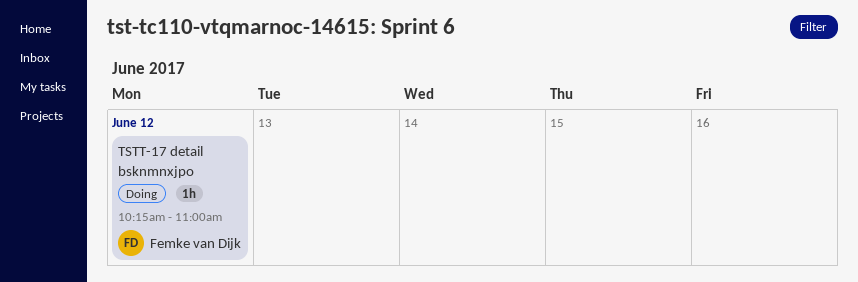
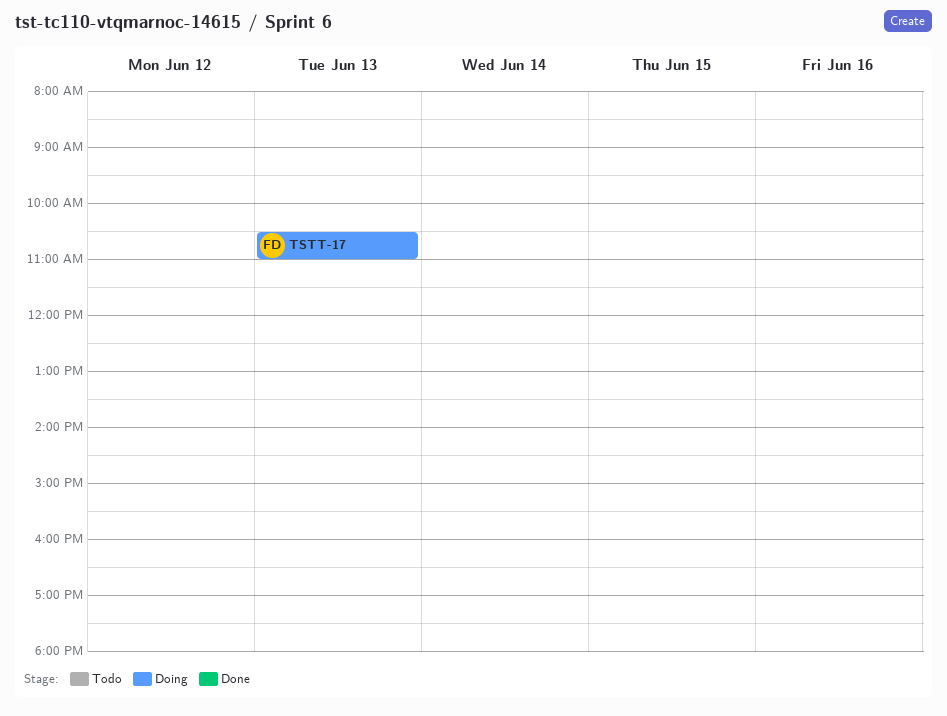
TSTT-17, day: Jun 12 -> Jun 13
TSTT-17, begins: 10:15 -> 10:30

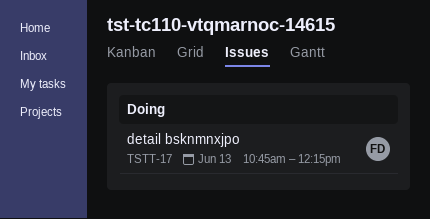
TSTT-17, begins: 10:30 -> 10:45
TSTT-17, ends: 11:00 -> 12:15

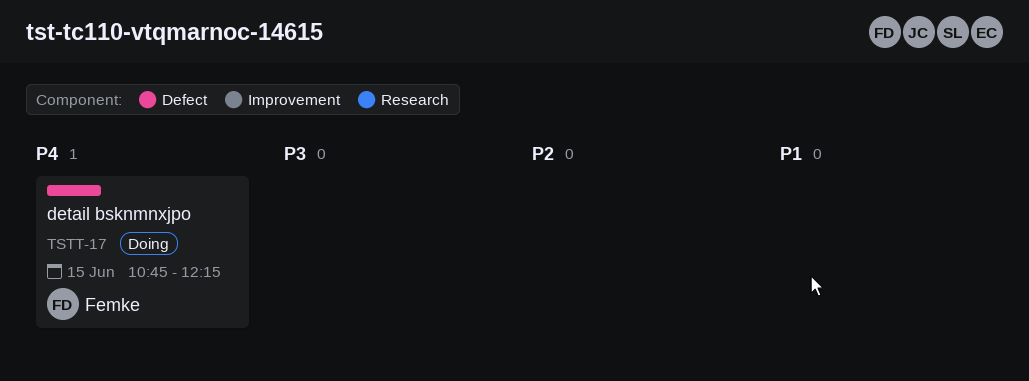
TSTT-17, day: Jun 13 -> Jun 15

